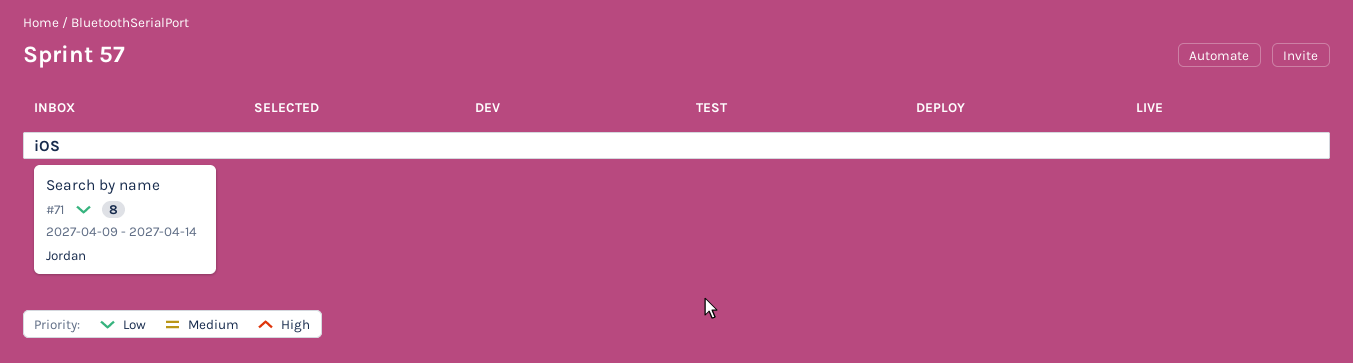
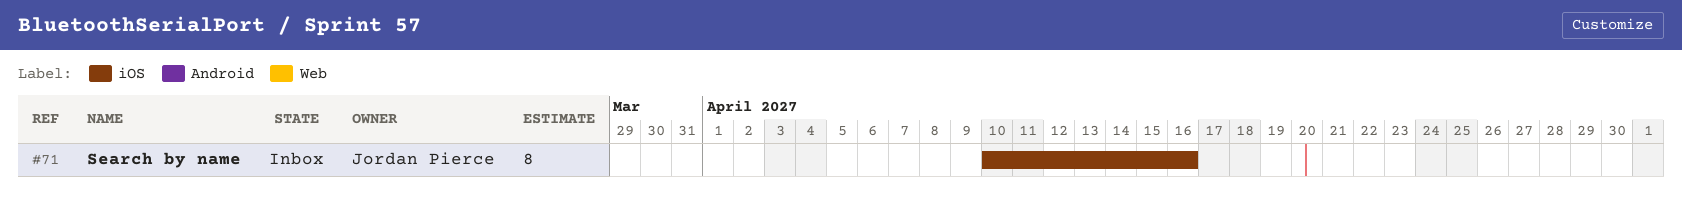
#71, start: Apr 9 -> Apr 10
#71, due: Apr 14 -> Apr 16

